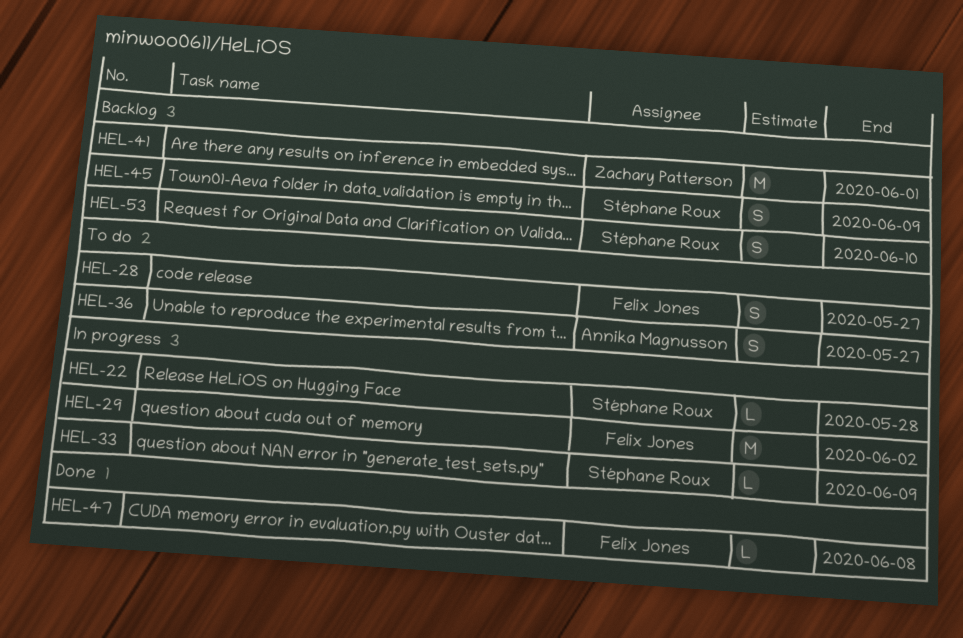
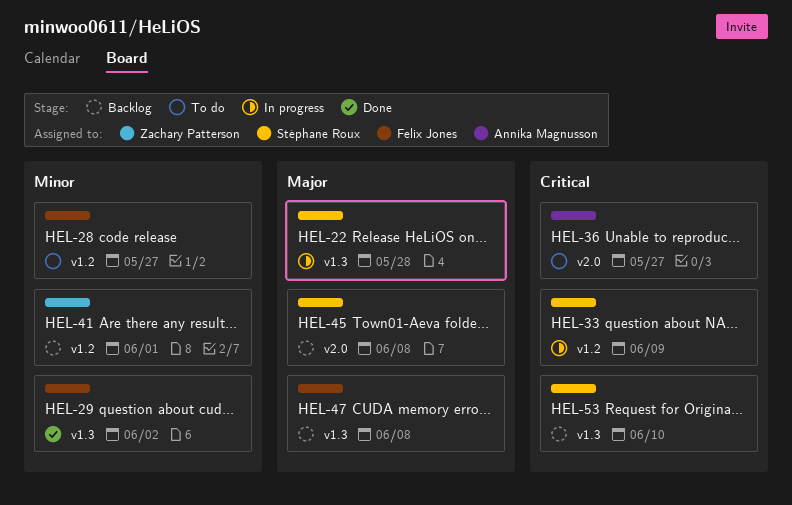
HEL-29, status: In progress -> Done
HEL-45, due: Jun 9 -> Jun 8
HEL-47, status: Done -> Backlog

